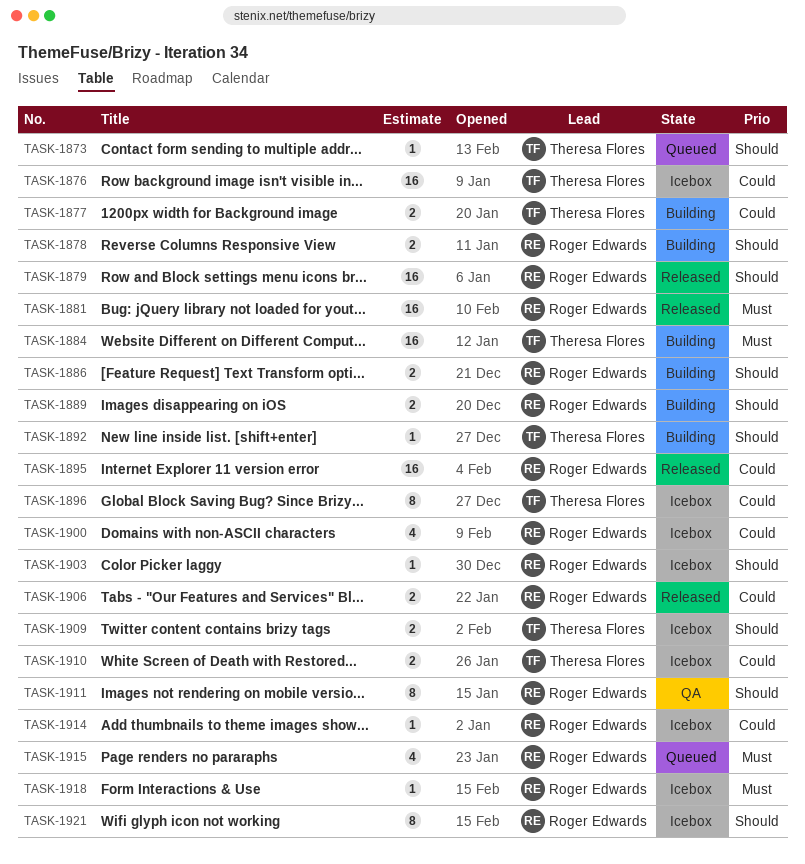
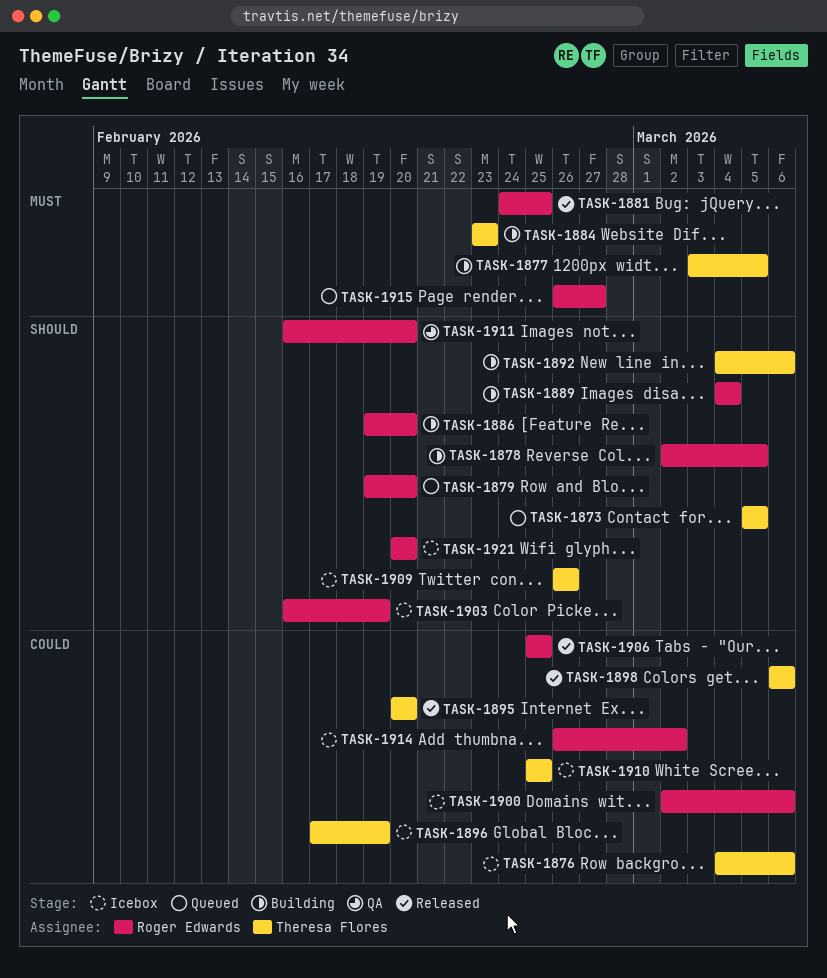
TASK-1877, priority: Could -> Must
TASK-1879, status: Released -> Queued
TASK-1895, owner: Roger Edwards -> Theresa Flores
TASK-1898: none -> present
TASK-1918: present -> none

